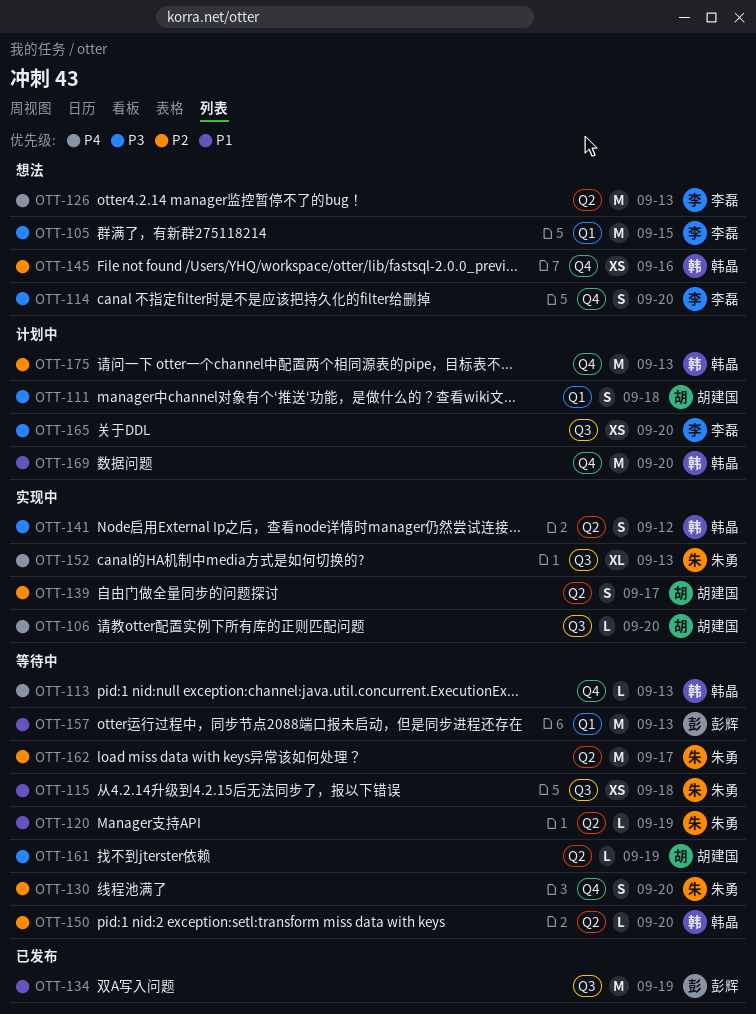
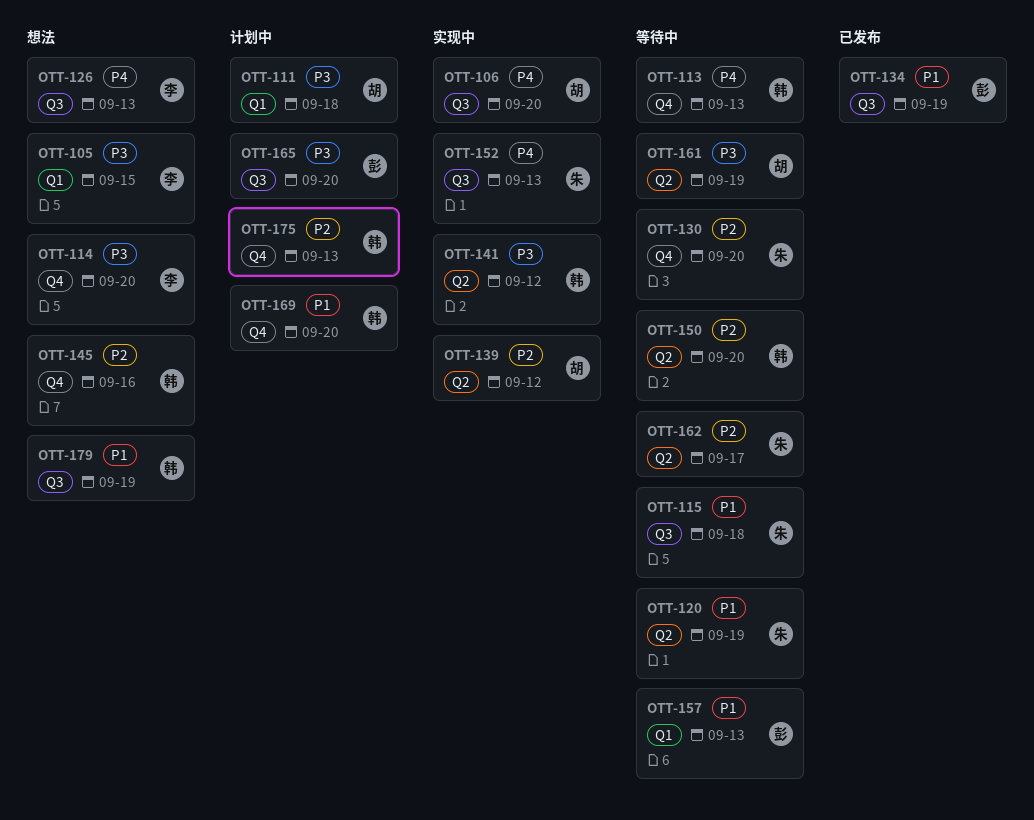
OTT-126, label: Q2 -> Q3
OTT-139, due: Sep 17 -> Sep 12
OTT-165, owner: 李磊 -> 彭辉
OTT-179: none -> present

